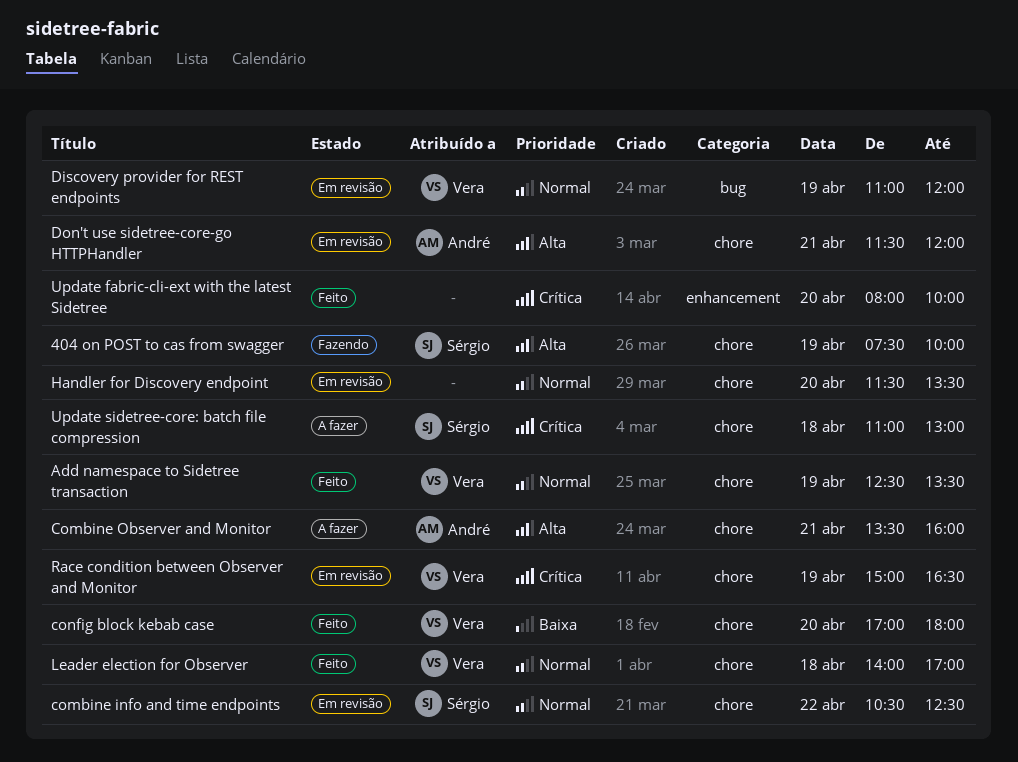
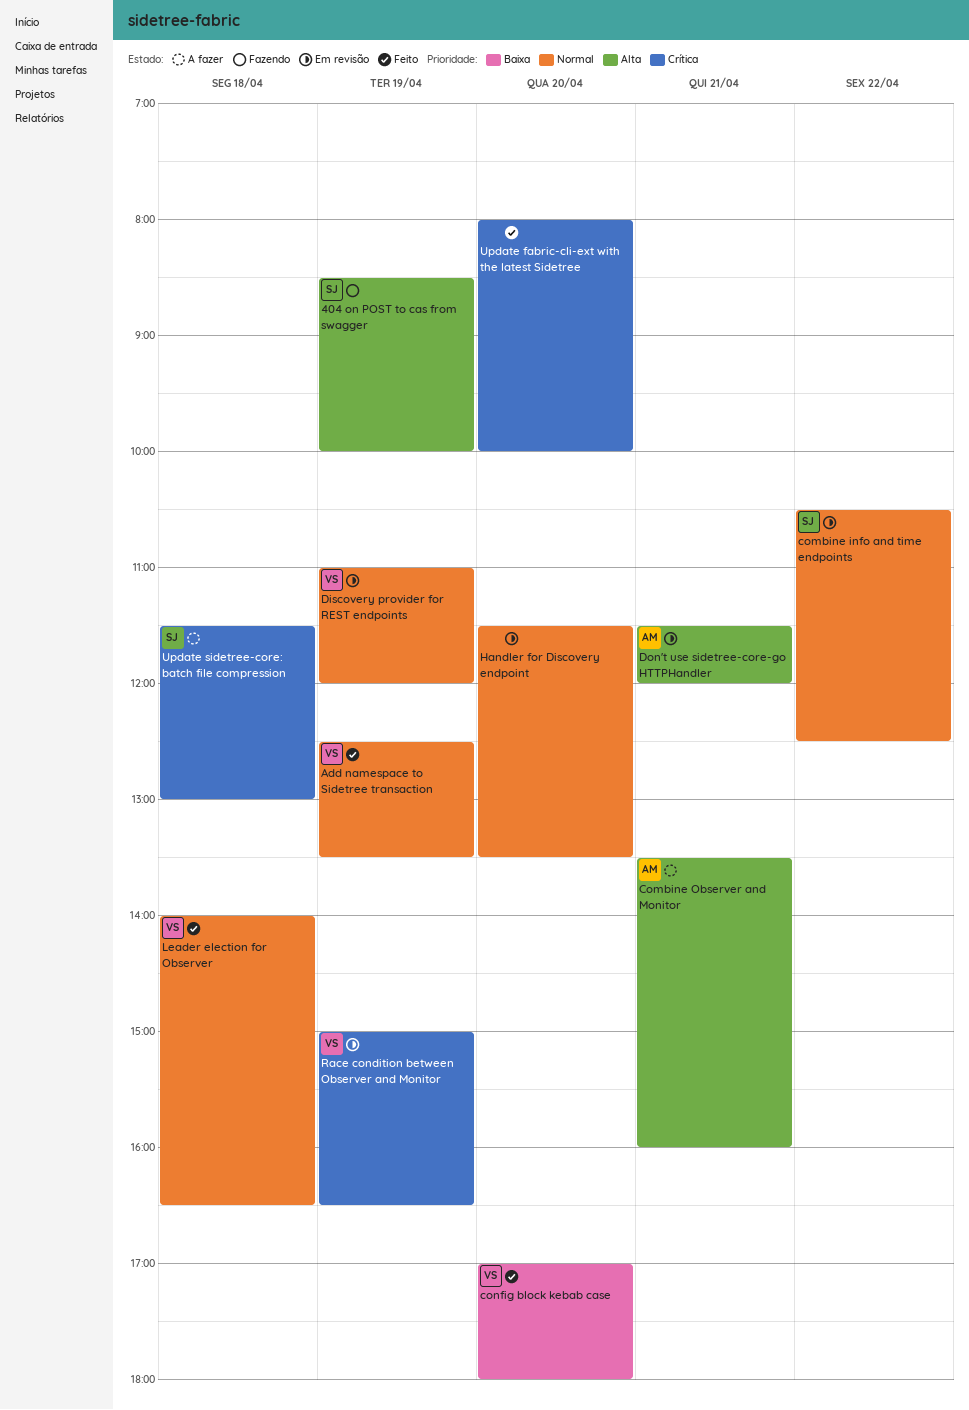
404 on POST to cas from swagger, begins: 07:30 -> 08:30
Leader election for Observer, ends: 17:00 -> 16:30
Update sidetree-core: batch file compression, begins: 11:00 -> 11:30

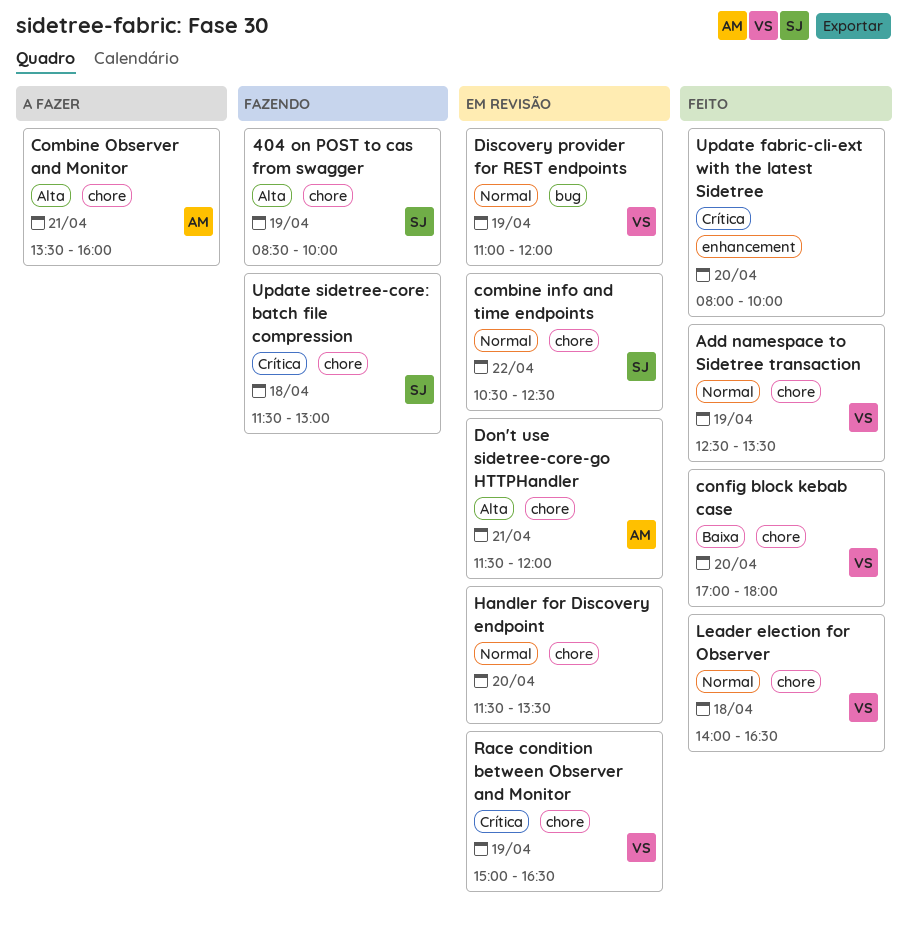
Update sidetree-core: batch file compression, status: A fazer -> Fazendo

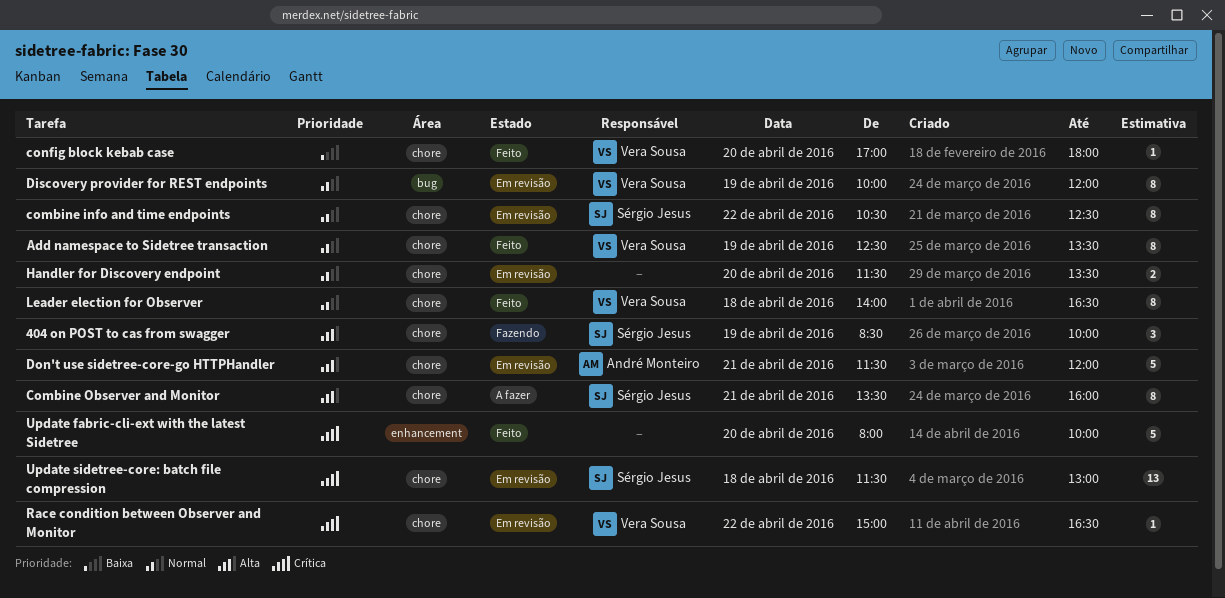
Combine Observer and Monitor, owner: André Monteiro -> Sérgio Jesus
Discovery provider for REST endpoints, begins: 11:00 -> 10:00
Race condition between Observer and Monitor, day: Apr 19 -> Apr 22
Update sidetree-core: batch file compression, status: Fazendo -> Em revisão

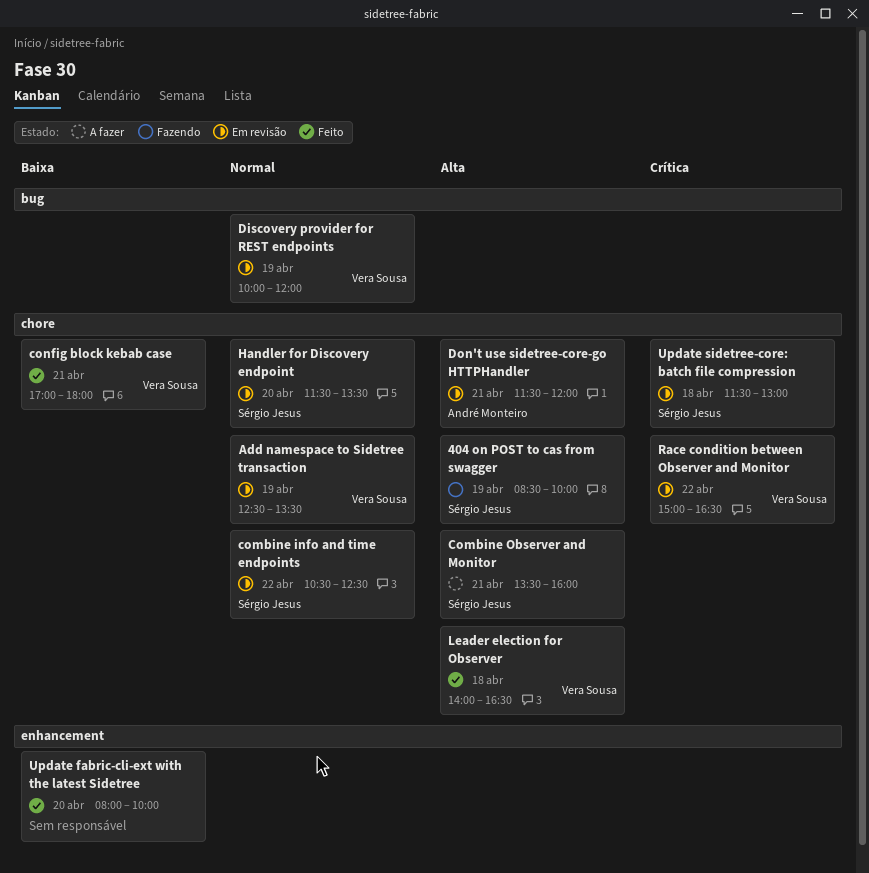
Add namespace to Sidetree transaction, status: Feito -> Em revisão
config block kebab case, day: Apr 20 -> Apr 21
Handler for Discovery endpoint, owner: none -> Sérgio Jesus
Leader election for Observer, priority: Normal -> Alta
Update fabric-cli-ext with the latest Sidetree, priority: Crítica -> Baixa

